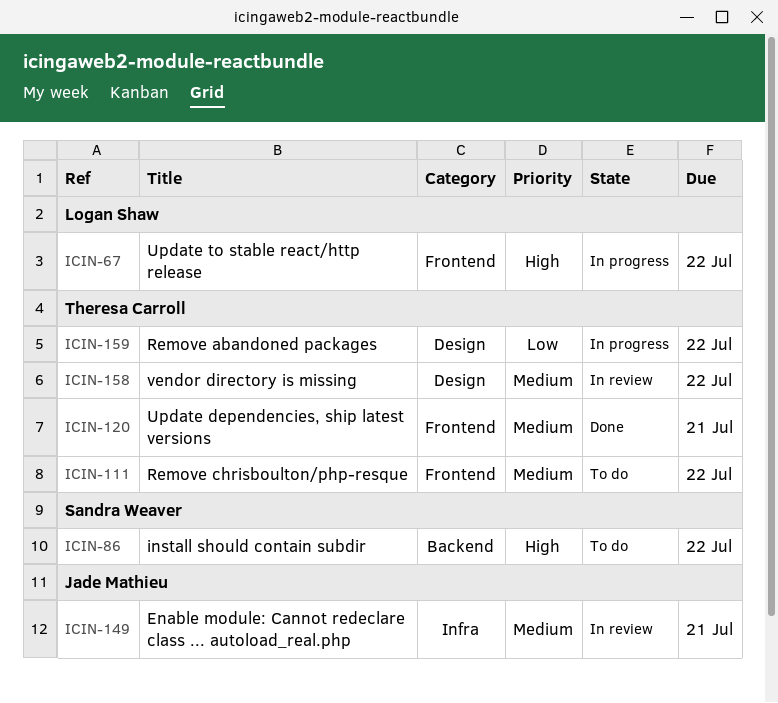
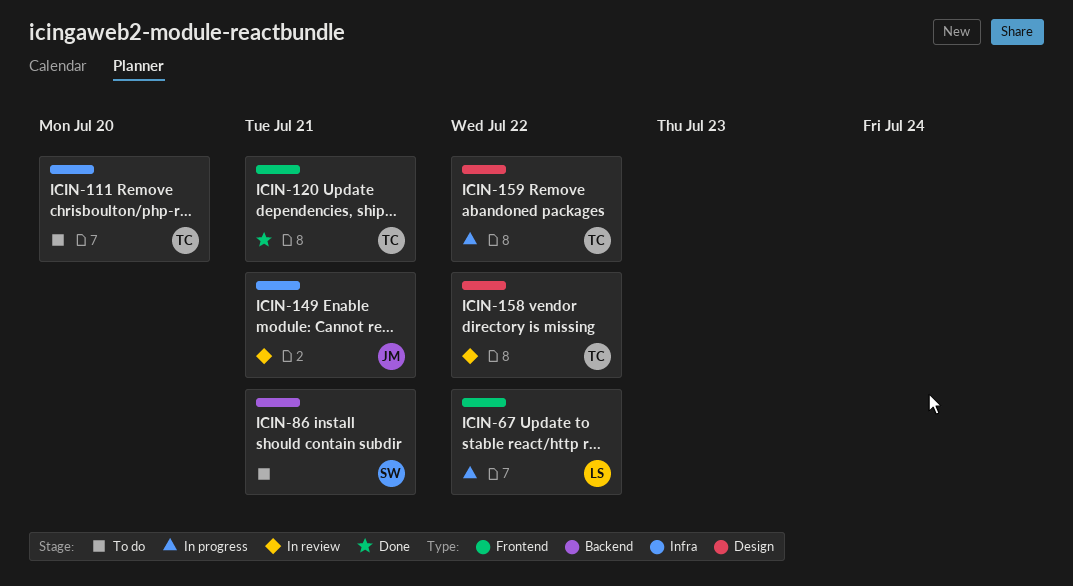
ICIN-86, due: Jul 22 -> Jul 21
ICIN-111, label: Frontend -> Infra
ICIN-111, due: Jul 22 -> Jul 20

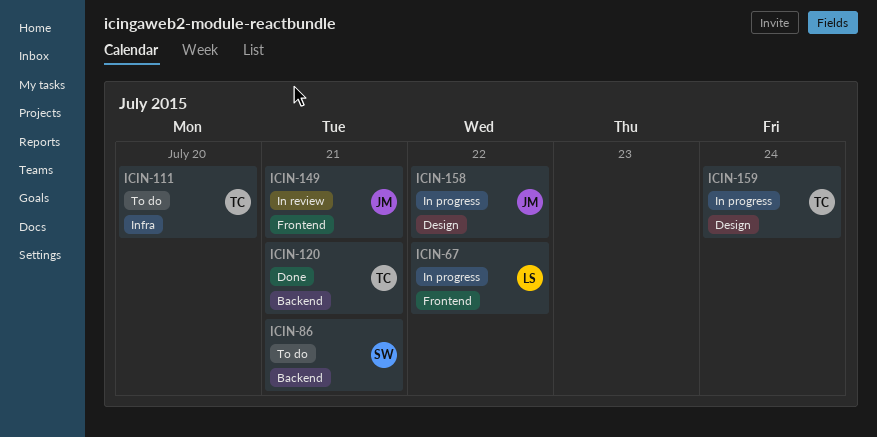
ICIN-120, label: Frontend -> Backend
ICIN-149, label: Infra -> Frontend
ICIN-158, status: In review -> In progress
ICIN-158, owner: TC -> JM
ICIN-159, due: Jul 22 -> Jul 24

